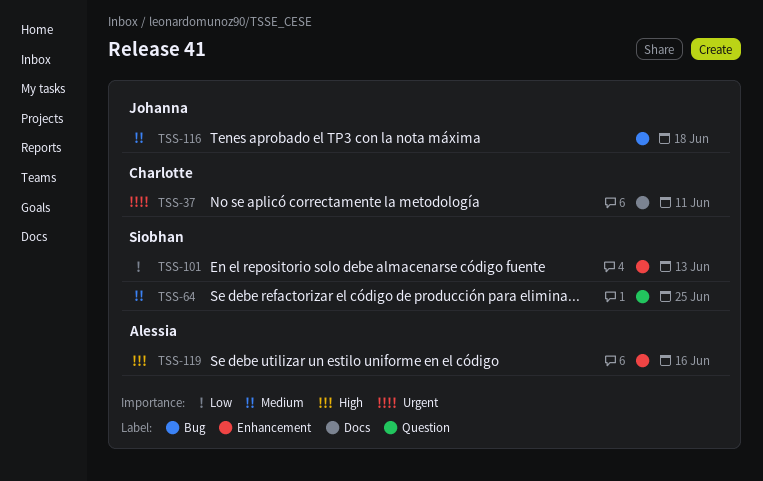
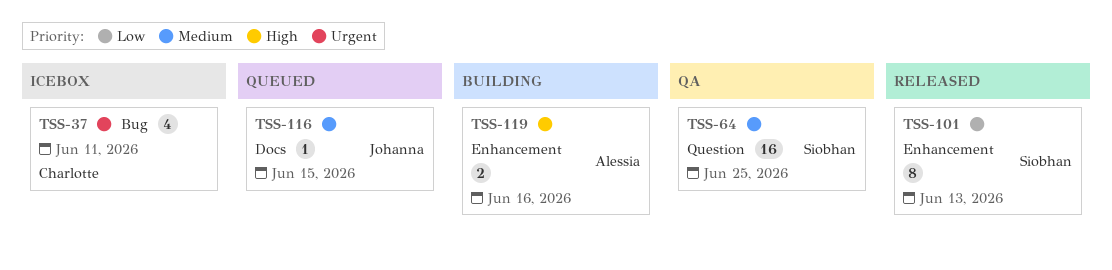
TSS-37, label: Docs -> Bug
TSS-116, label: Bug -> Docs
TSS-116, due: Jun 18 -> Jun 15

